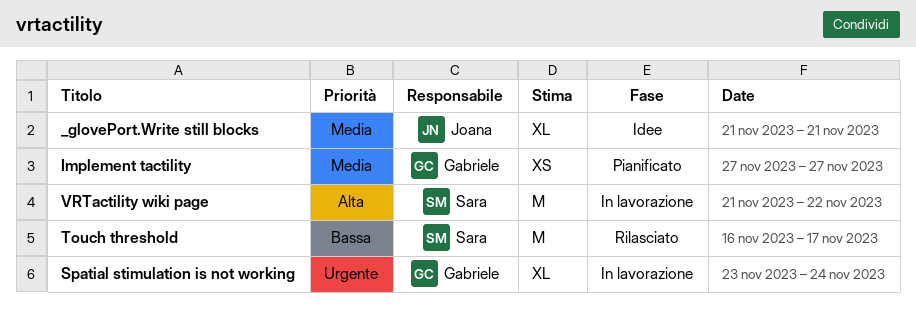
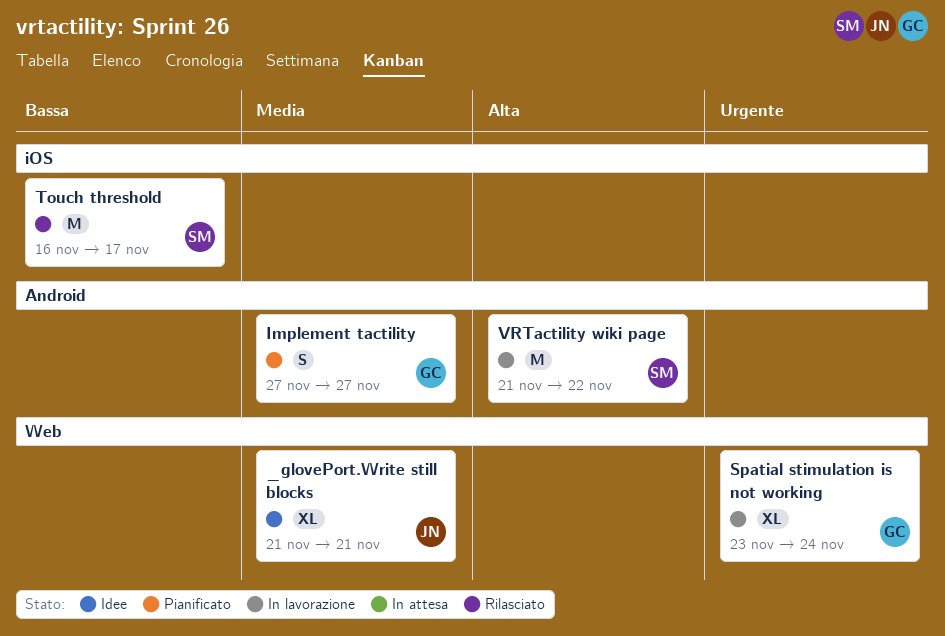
Implement tactility, estimate: XS -> S

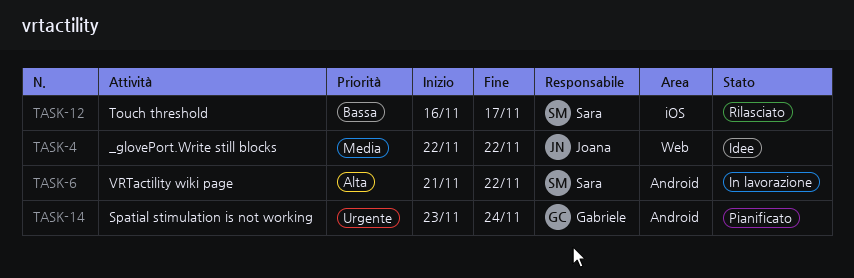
_glovePort.Write still blocks, start: Nov 21 -> Nov 22
_glovePort.Write still blocks, due: Nov 21 -> Nov 22
Implement tactility: present -> none
Spatial stimulation is not working, status: In lavorazione -> Pianificato
Spatial stimulation is not working, label: Web -> Android

